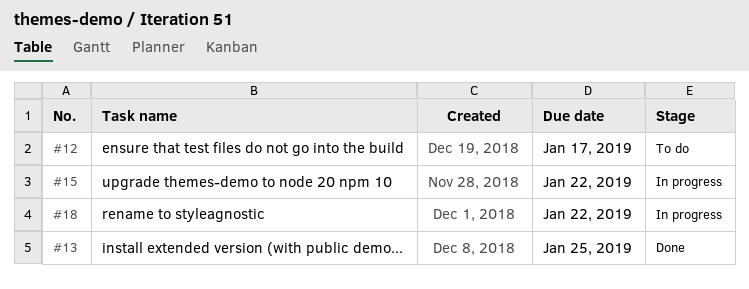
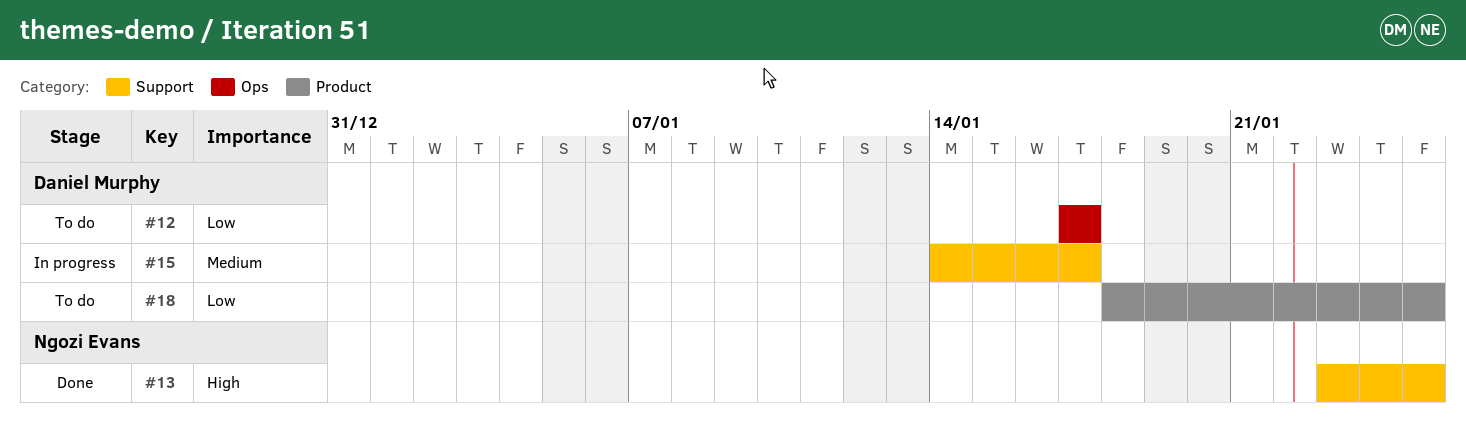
#15, due: Jan 22 -> Jan 17
#18, status: In progress -> To do
#18, due: Jan 22 -> Jan 25

